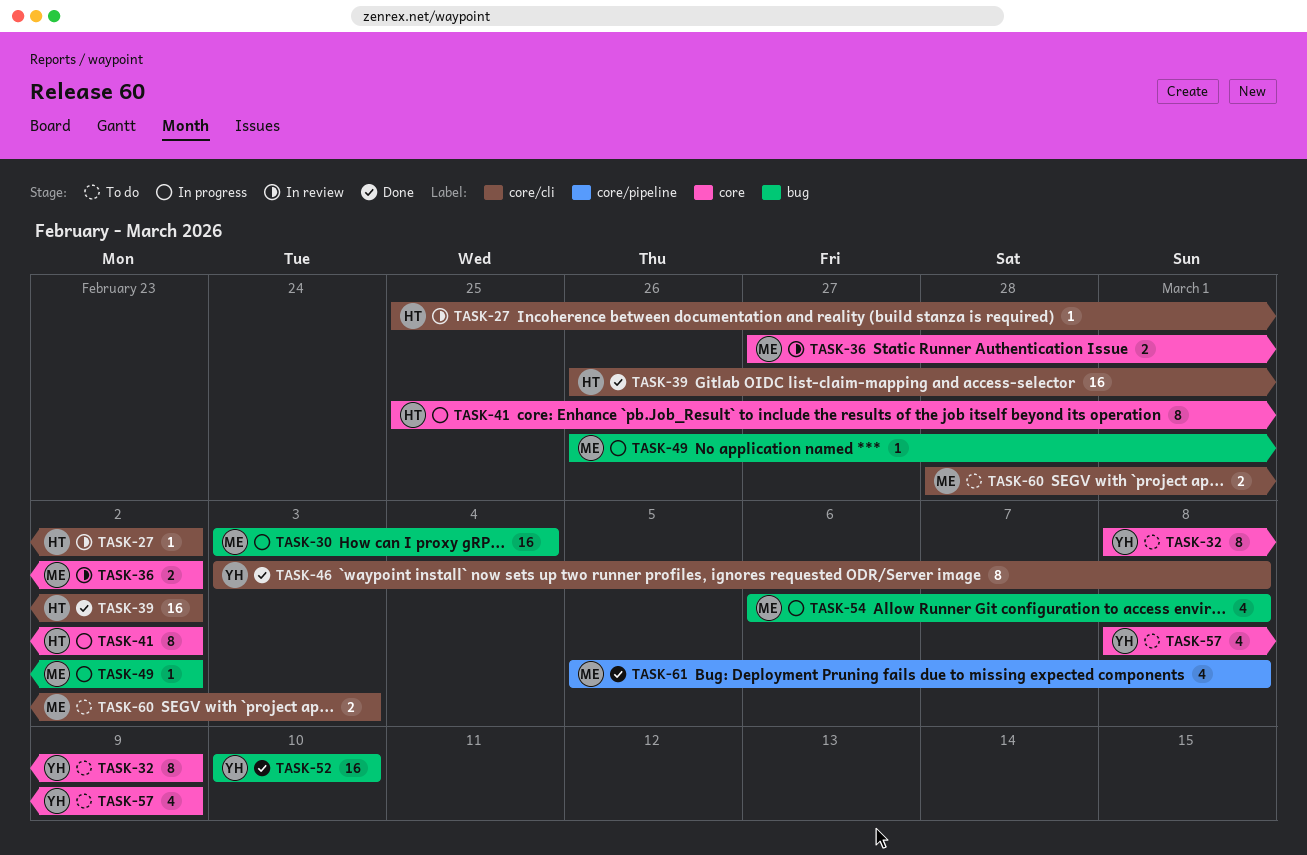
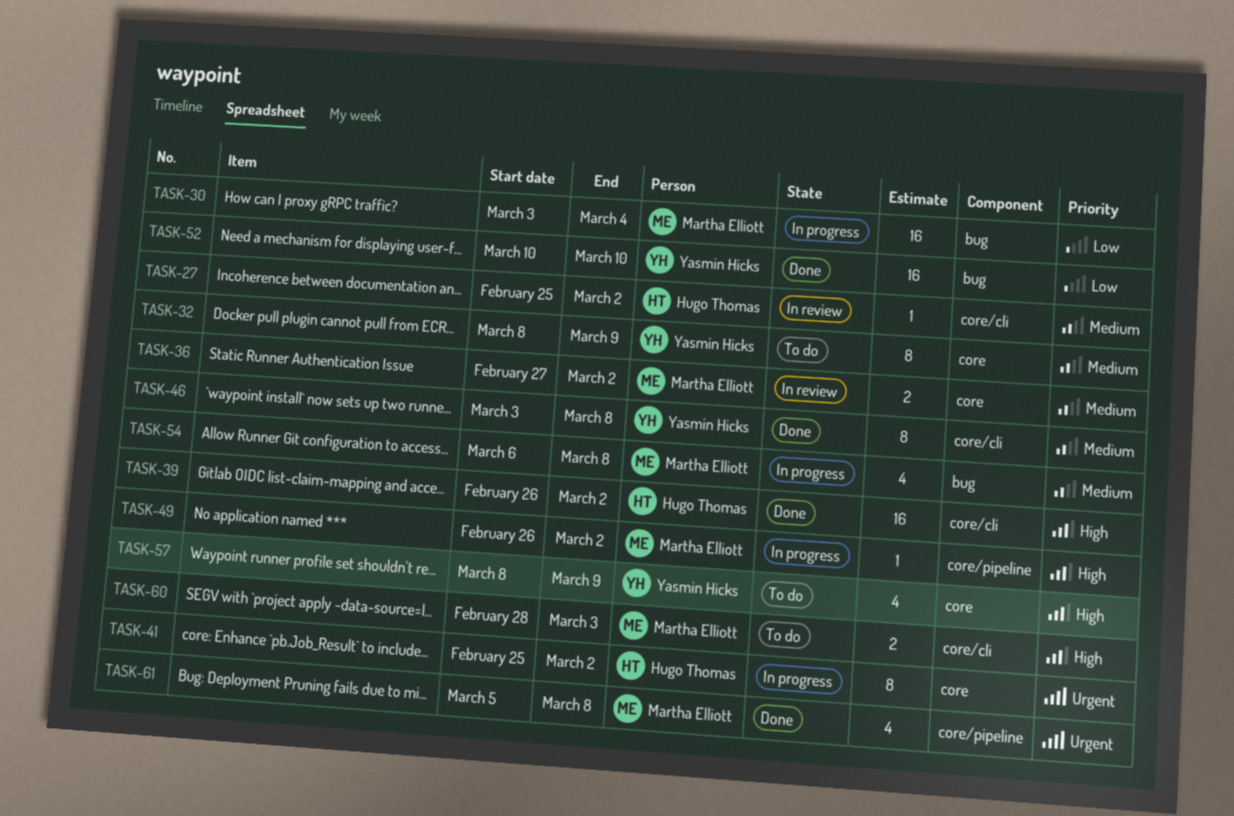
TASK-49, label: bug -> core/pipeline

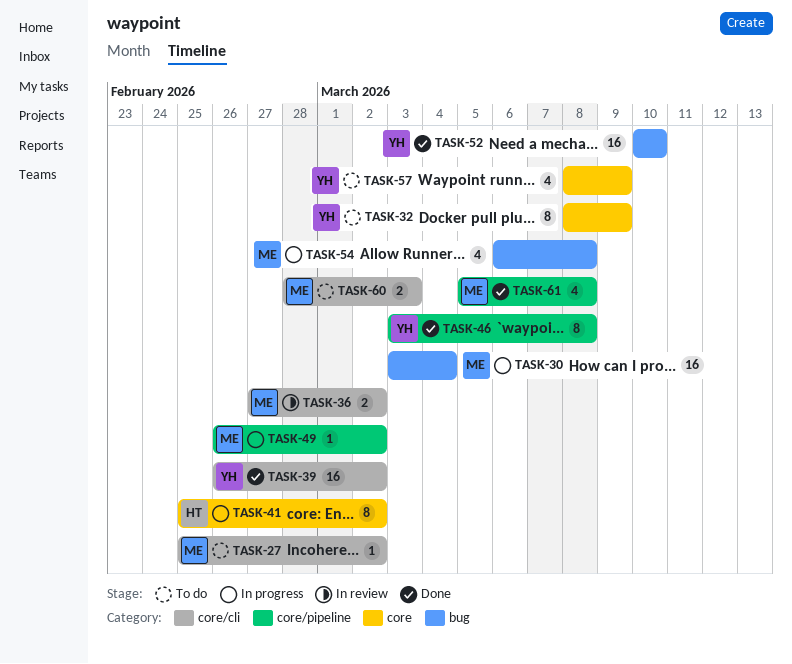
TASK-27, status: In review -> To do
TASK-27, owner: Hugo Thomas -> Martha Elliott
TASK-36, label: core -> core/cli
TASK-39, owner: Hugo Thomas -> Yasmin Hicks
TASK-46, label: core/cli -> core/pipeline

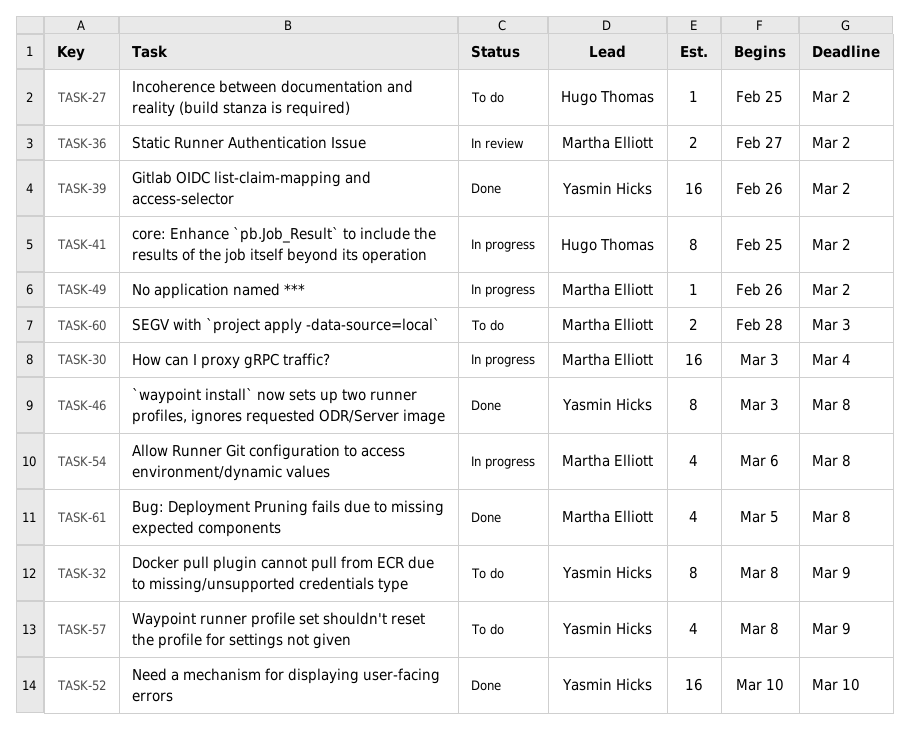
TASK-27, owner: Martha Elliott -> Hugo Thomas

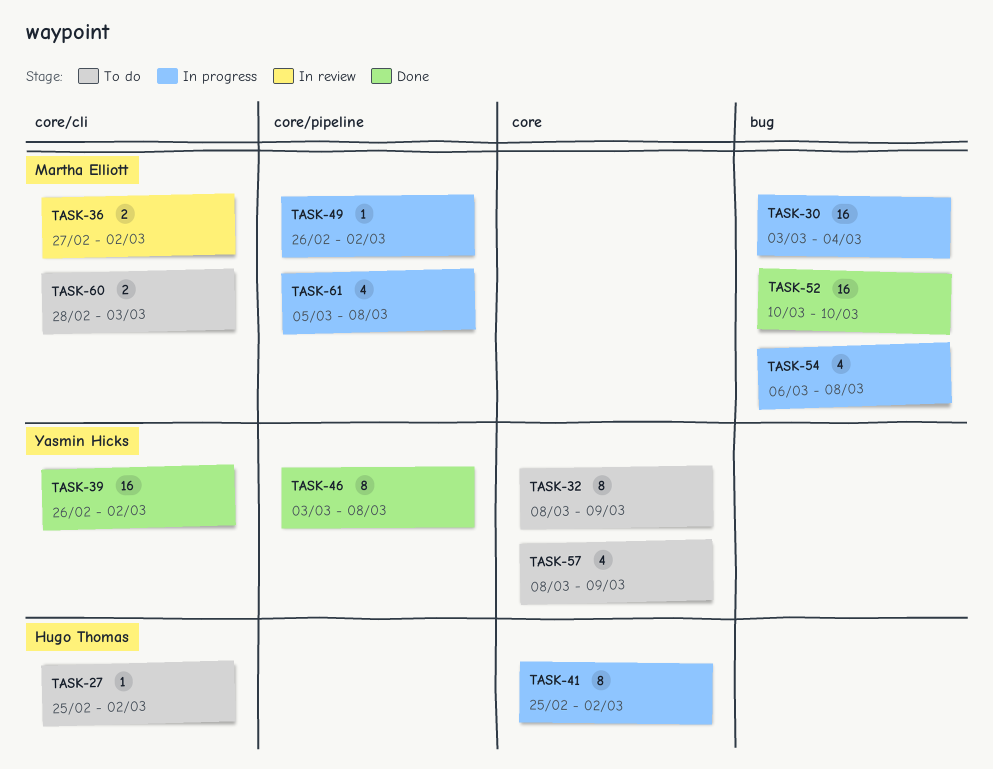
TASK-52, owner: Yasmin Hicks -> Martha Elliott
TASK-61, status: Done -> In progress

